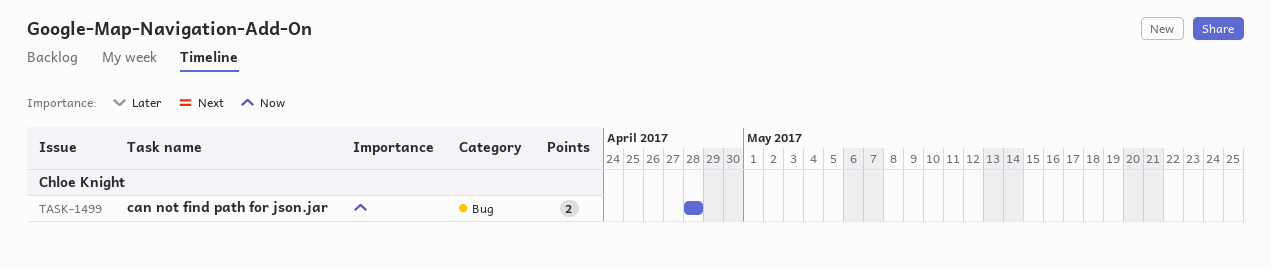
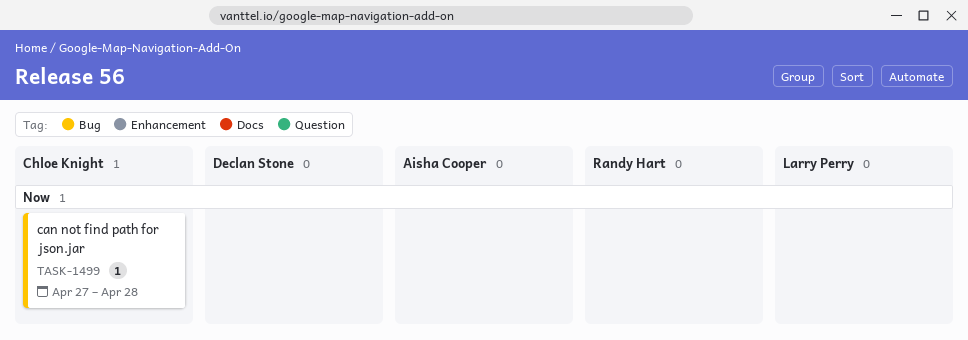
TASK-1499, estimate: 2 -> 1
TASK-1499, start: Apr 28 -> Apr 27

